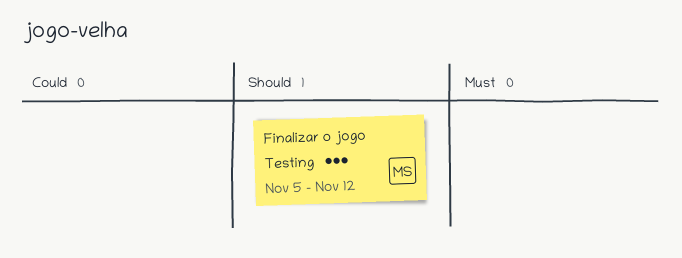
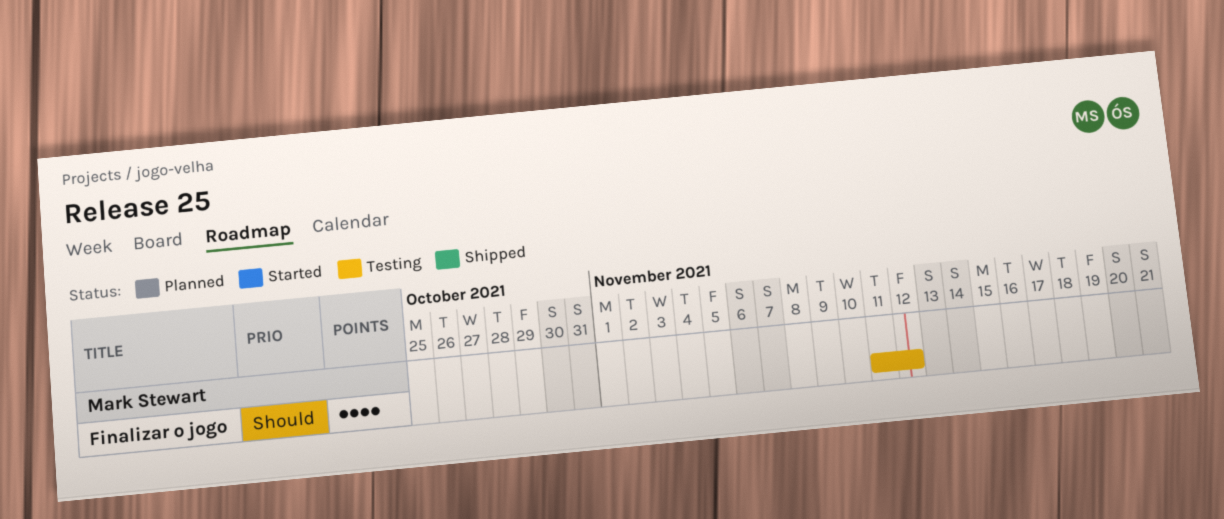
Finalizar o jogo, estimate: 3 -> 4
Finalizar o jogo, start: Nov 5 -> Nov 11

